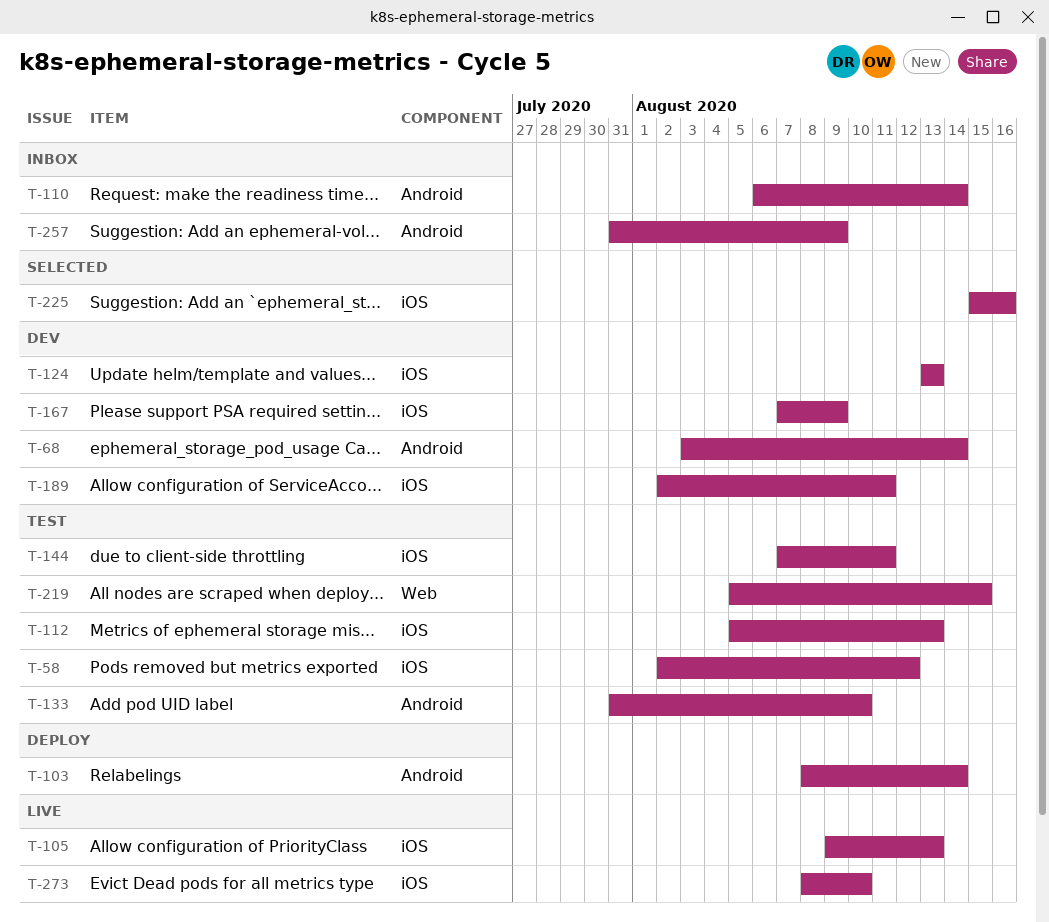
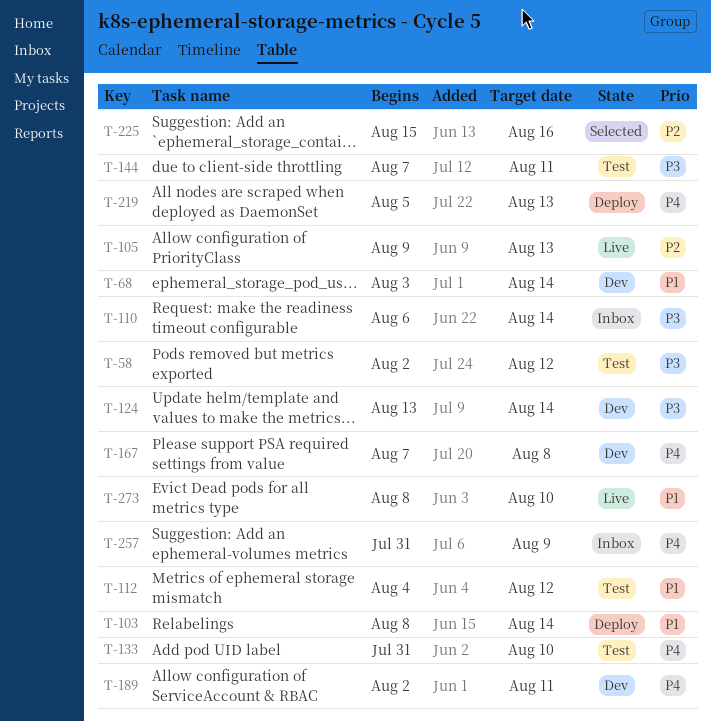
T-112, start: Aug 5 -> Aug 4
T-112, due: Aug 13 -> Aug 12
T-124, due: Aug 13 -> Aug 14
T-167, due: Aug 9 -> Aug 8
T-219, status: Test -> Deploy
T-219, due: Aug 15 -> Aug 13

